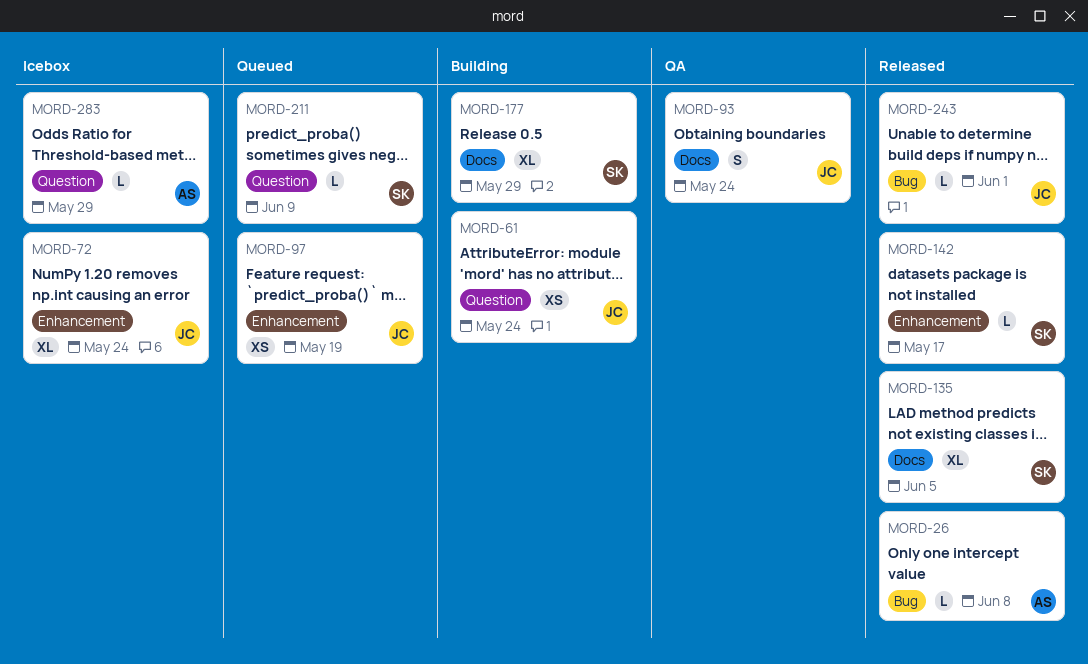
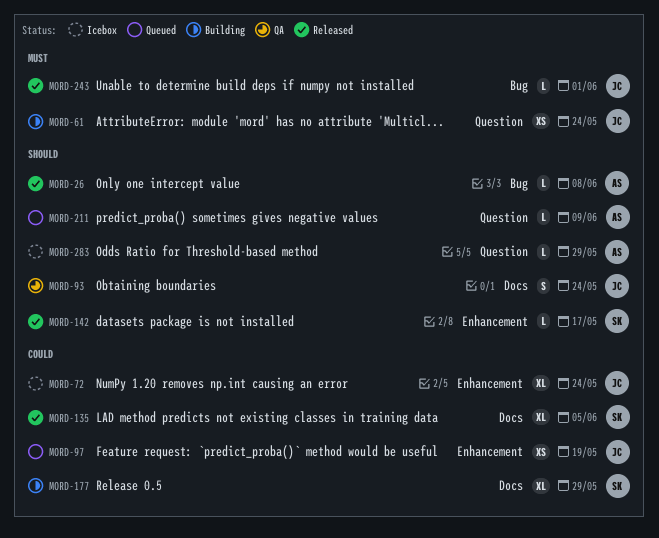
MORD-211, owner: SK -> AS

